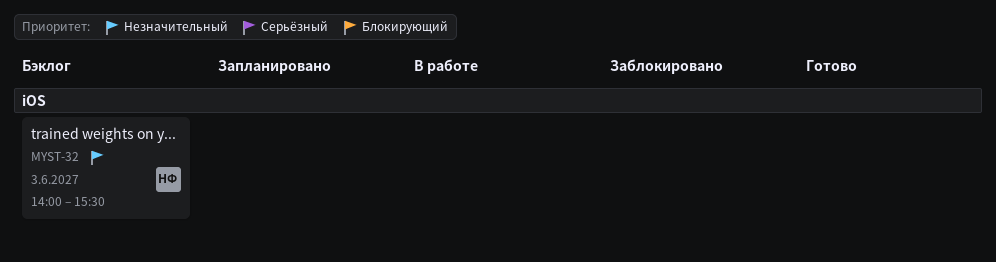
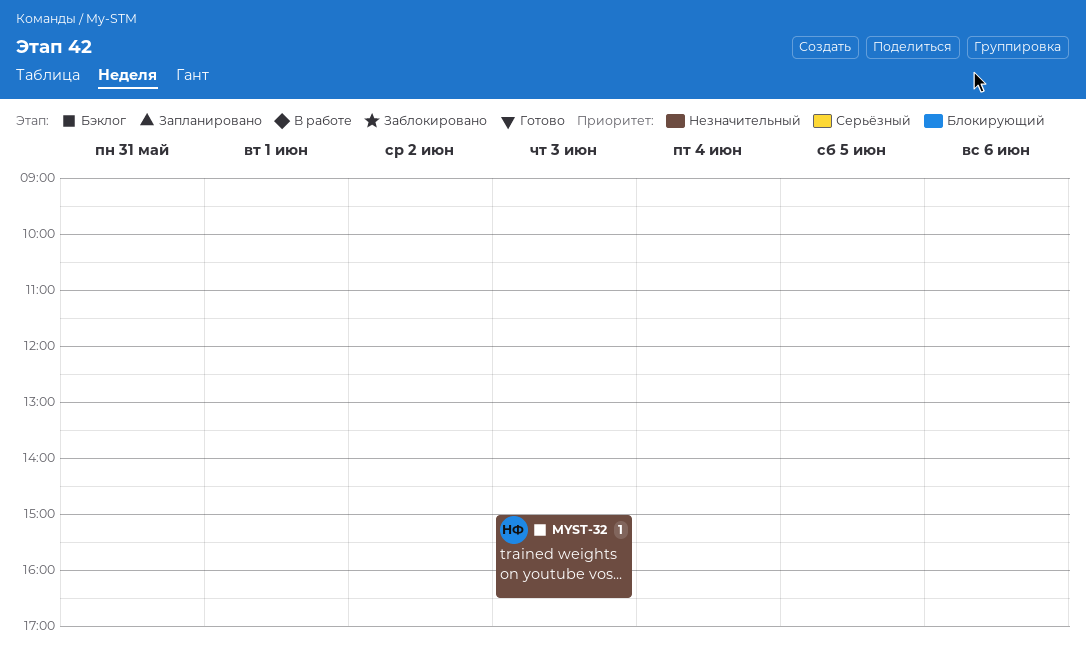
MYST-32, begins: 14:00 -> 15:00
MYST-32, ends: 15:30 -> 16:30

